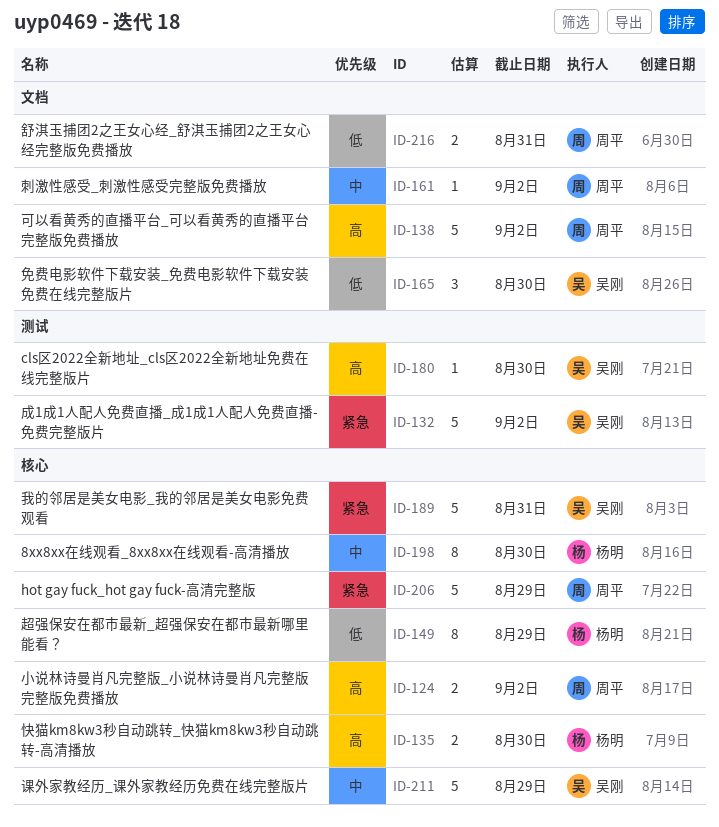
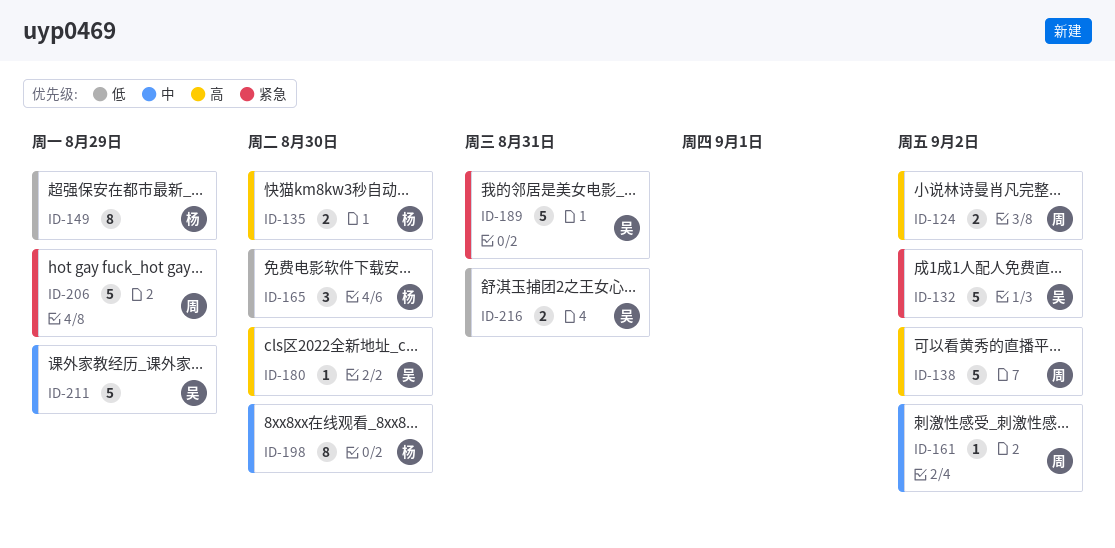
ID-165, owner: 吴刚 -> 杨明
ID-216, owner: 周平 -> 吴刚

